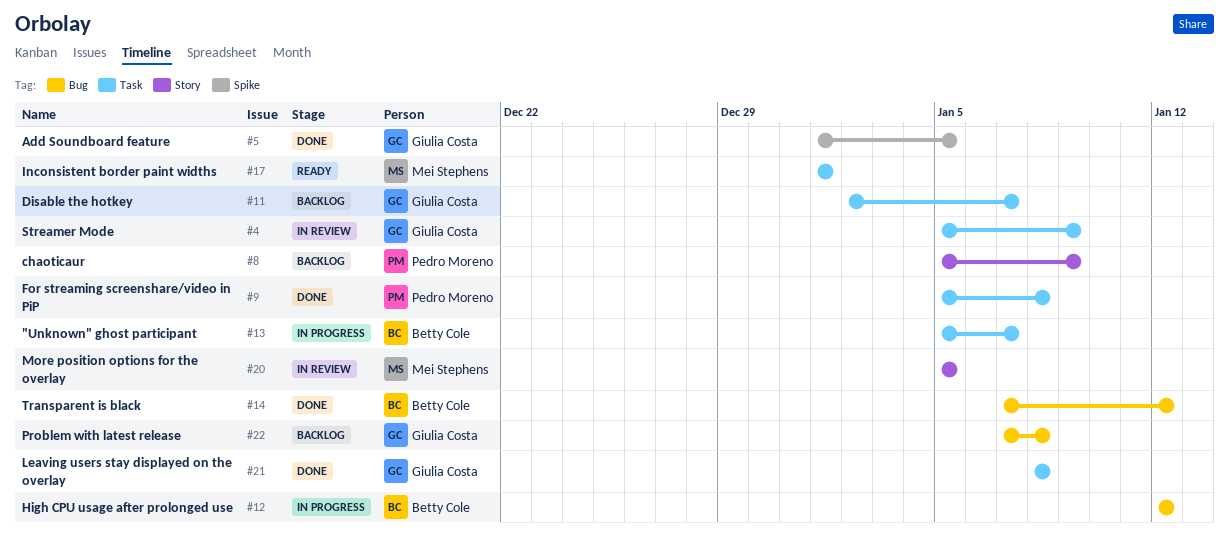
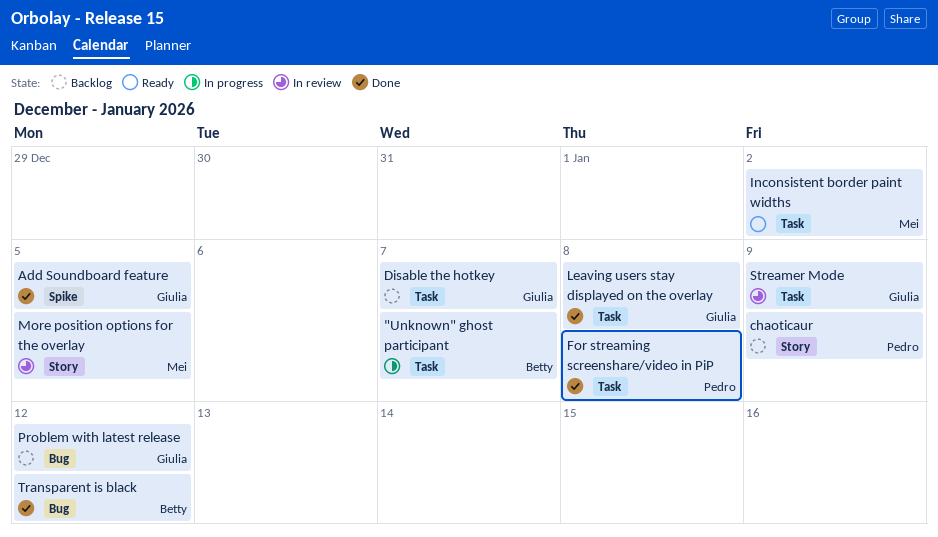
High CPU usage after prolonged use: present -> none
Inconsistent border paint widths, due: Jan 1 -> Jan 2
Problem with latest release, due: Jan 8 -> Jan 12

